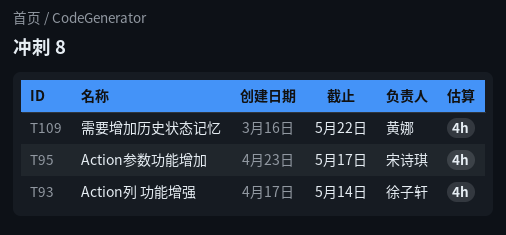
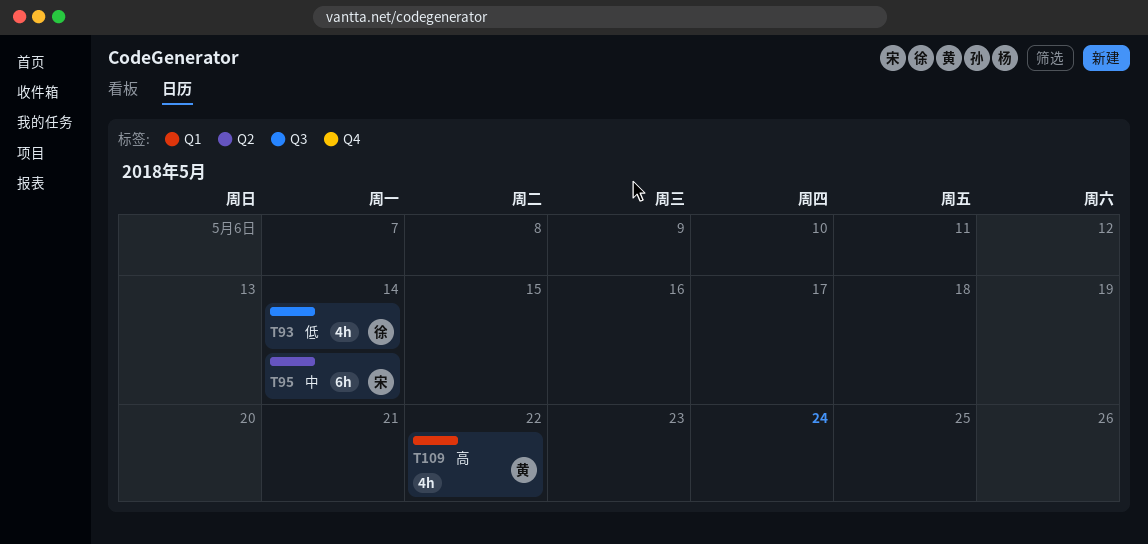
T95, estimate: 4h -> 6h
T95, due: May 17 -> May 14

